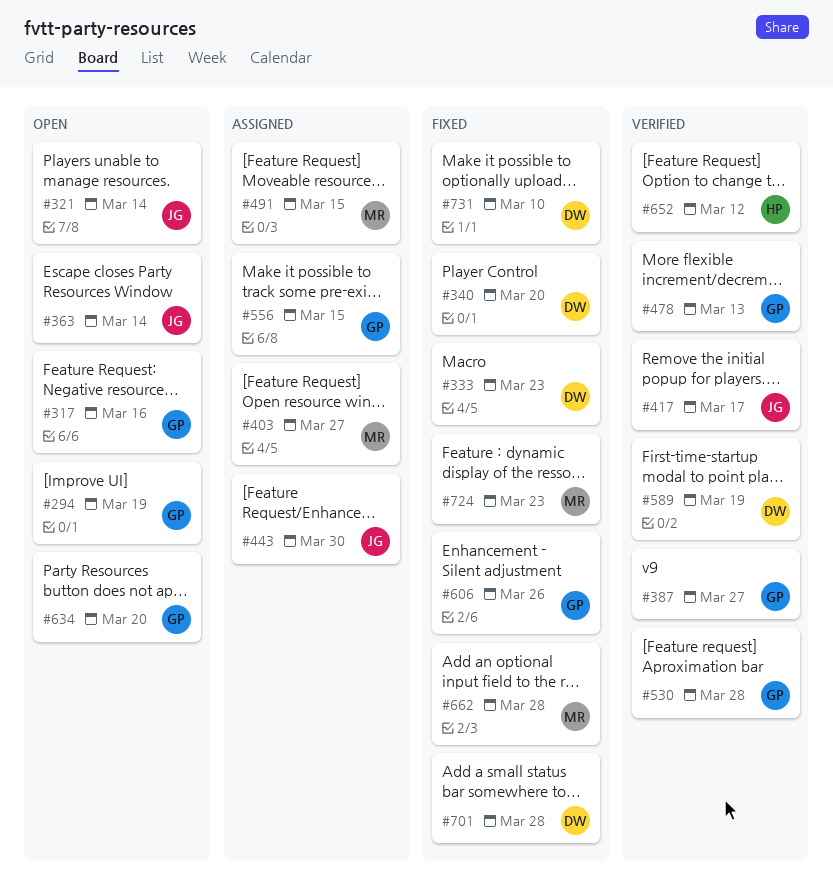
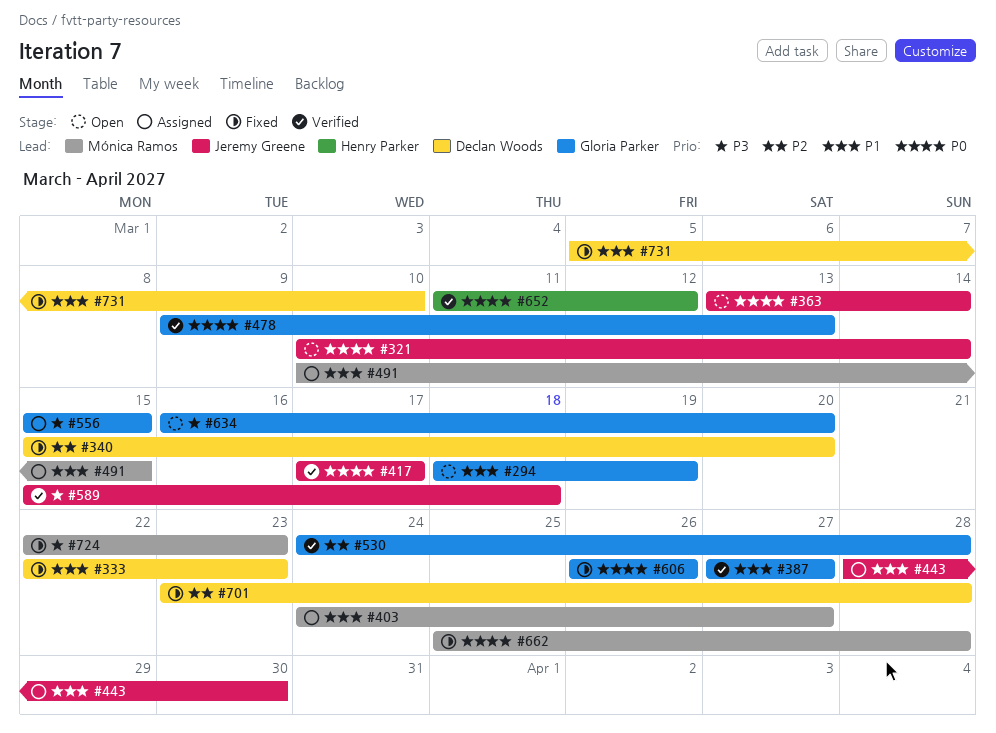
#317: present -> none
#589, owner: Declan Woods -> Jeremy Greene
#589, due: Mar 19 -> Mar 18

